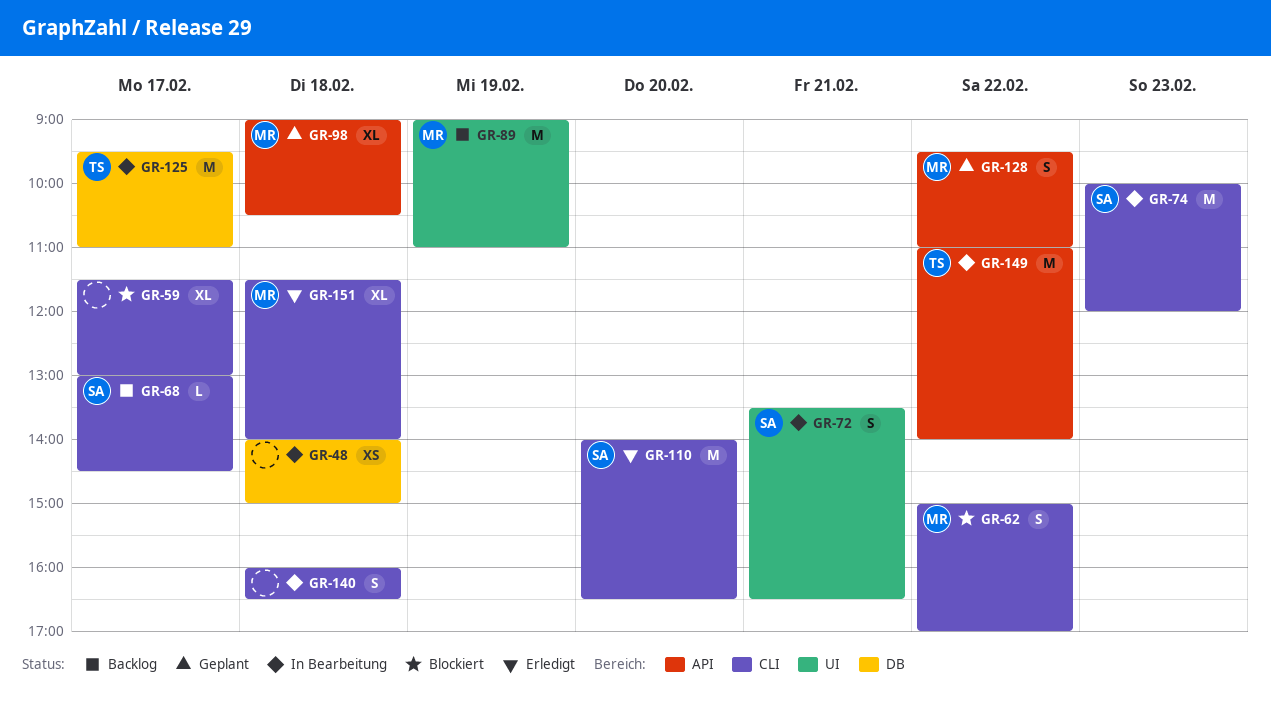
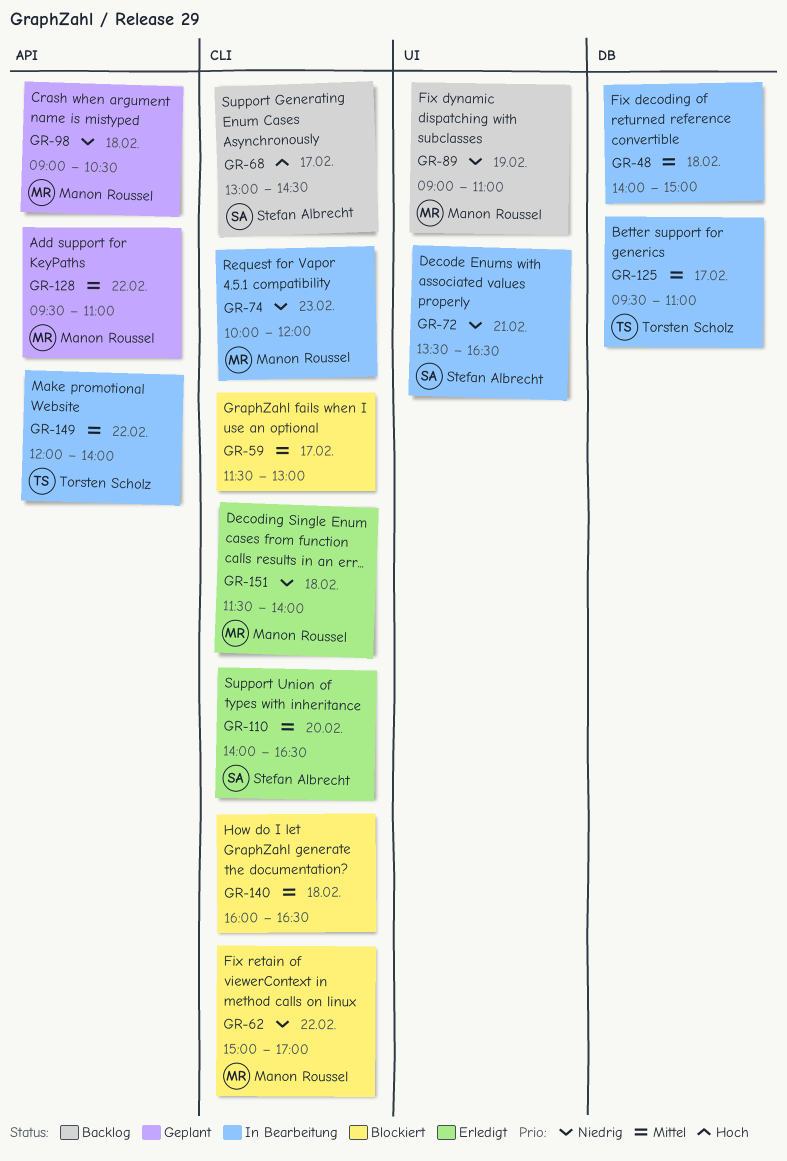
GR-74, owner: Stefan Albrecht -> Manon Roussel
GR-140, status: In Bearbeitung -> Blockiert
GR-149, begins: 11:00 -> 12:00

